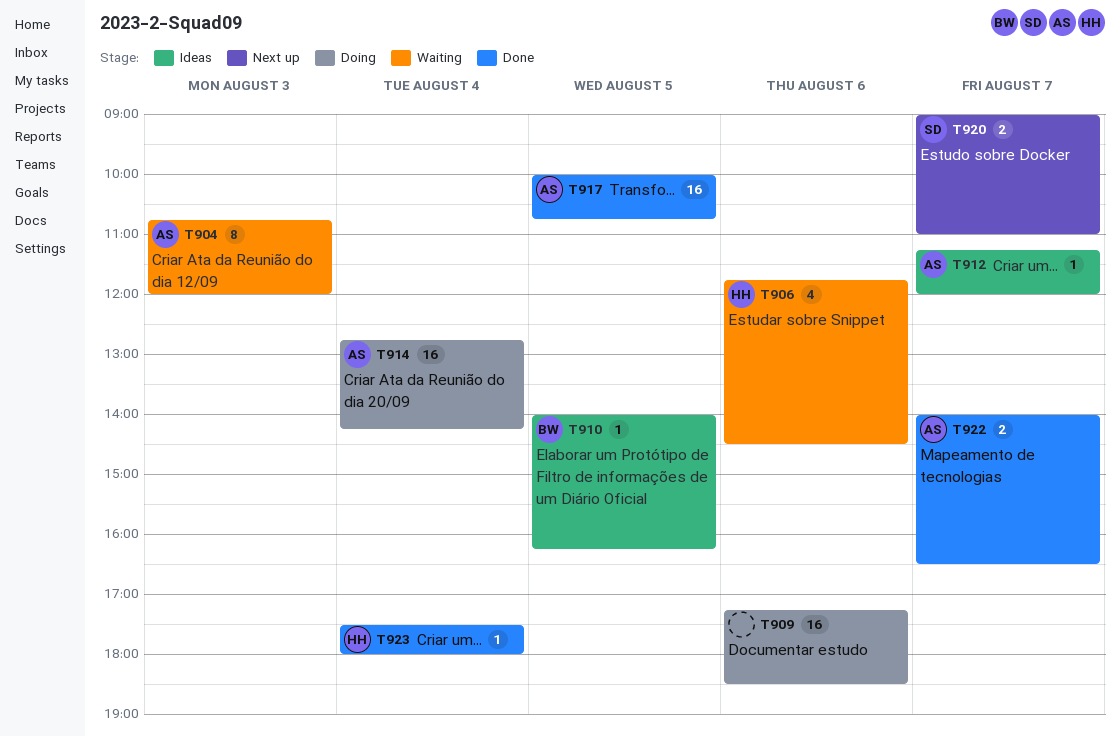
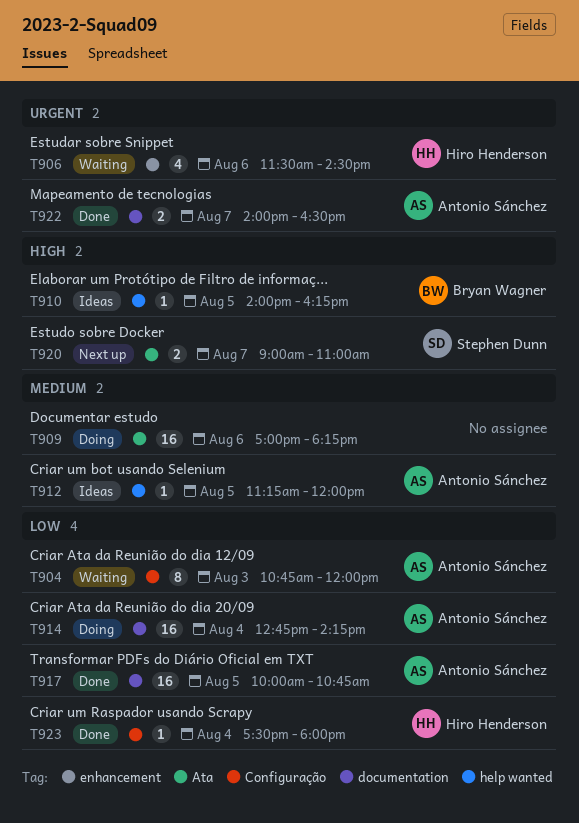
T906, begins: 11:45 -> 11:30
T909, begins: 17:15 -> 17:00
T909, ends: 18:30 -> 18:15
T912, day: Aug 7 -> Aug 5

